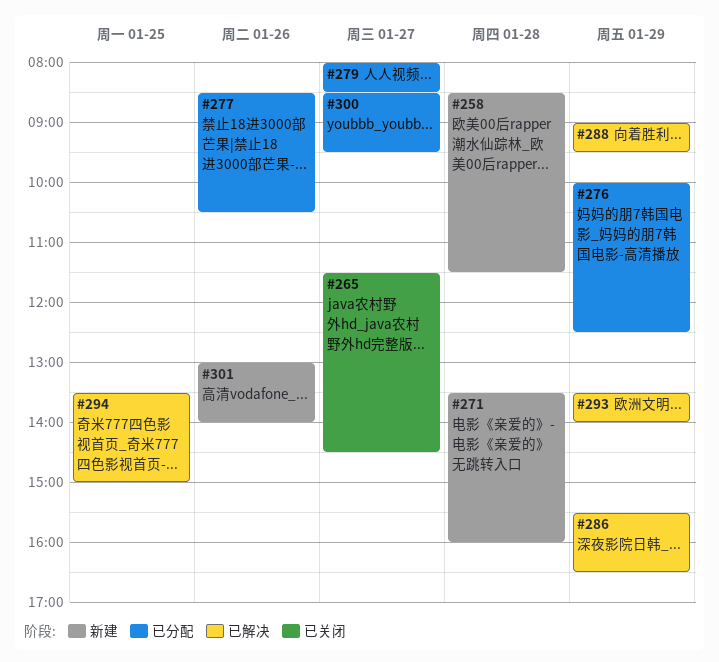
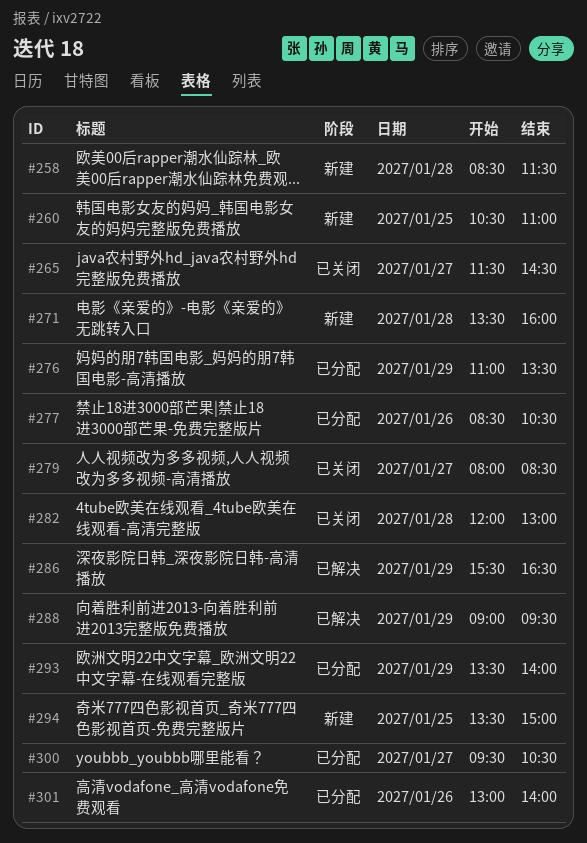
#260: none -> present
#276, begins: 10:00 -> 11:00
#276, ends: 12:30 -> 13:30
#279, status: 已分配 -> 已关闭
#282: none -> present
#293, status: 已解决 -> 已分配
#294, status: 已解决 -> 新建
#300, begins: 08:30 -> 09:30
#300, ends: 09:30 -> 10:30
#301, status: 新建 -> 已分配

